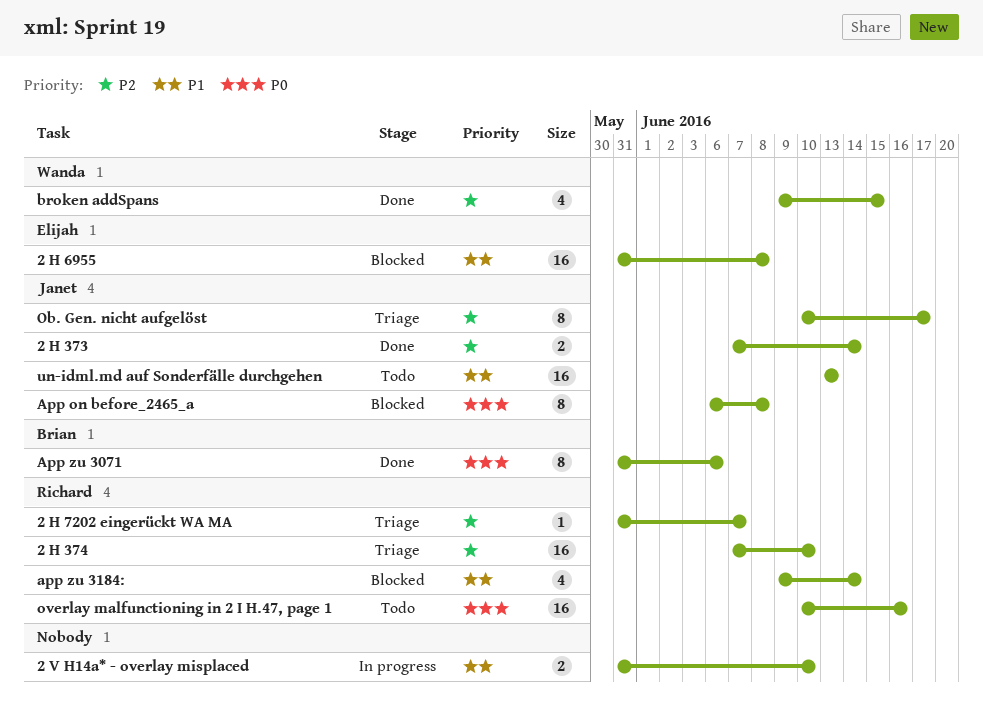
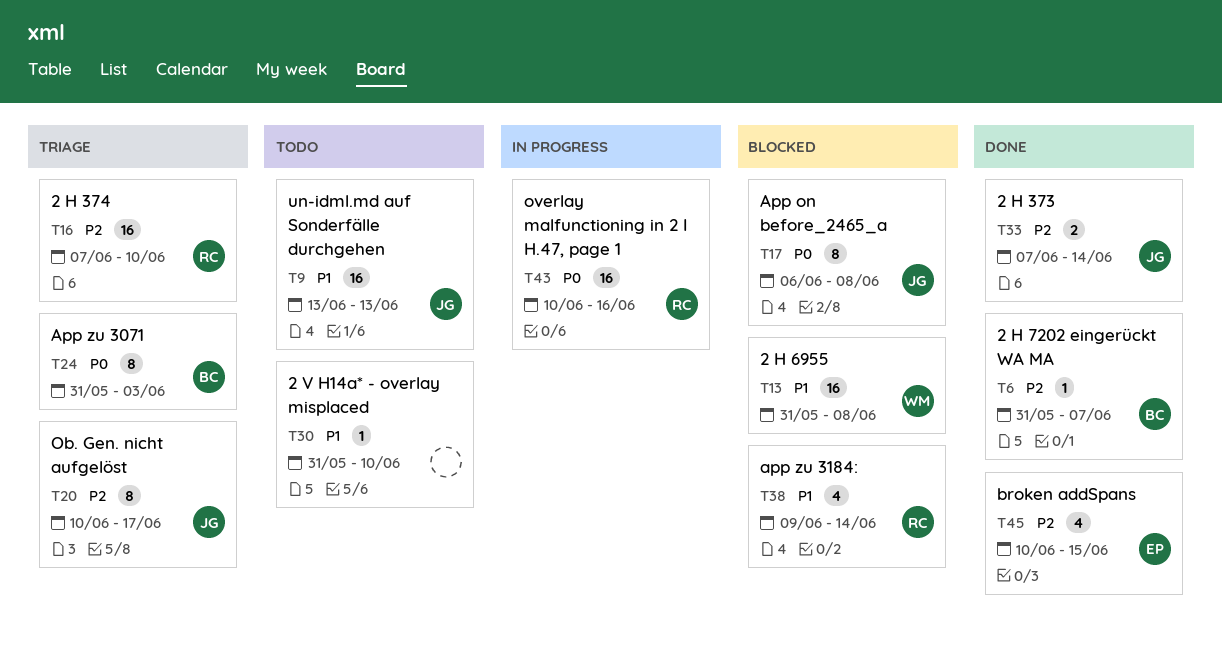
2 H 6955, owner: Elijah -> Wanda
2 H 7202 eingerückt WA MA, status: Triage -> Done
2 H 7202 eingerückt WA MA, owner: Richard -> Brian
2 V H14a* - overlay misplaced, status: In progress -> Todo
2 V H14a* - overlay misplaced, estimate: 2 -> 1
App zu 3071, status: Done -> Triage
App zu 3071, due: Jun 6 -> Jun 3
broken addSpans, owner: Wanda -> Elijah
broken addSpans, start: Jun 9 -> Jun 10
overlay malfunctioning in 2 I H.47, page 1, status: Todo -> In progress

